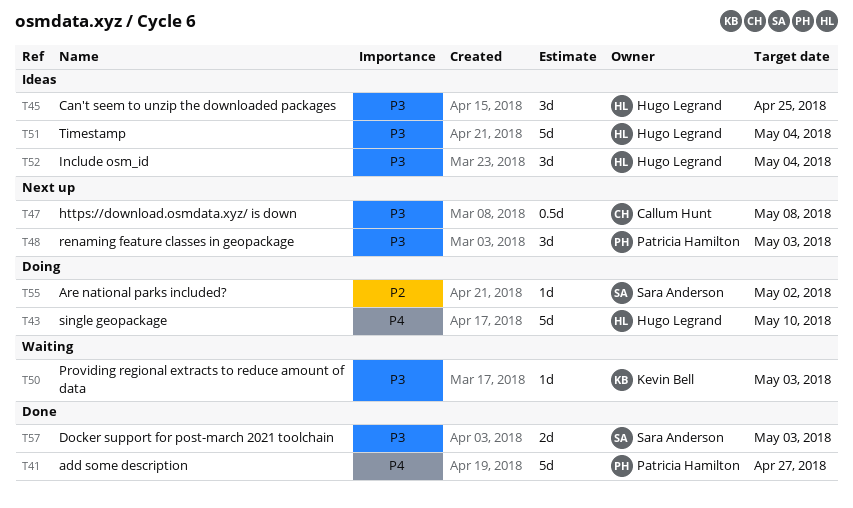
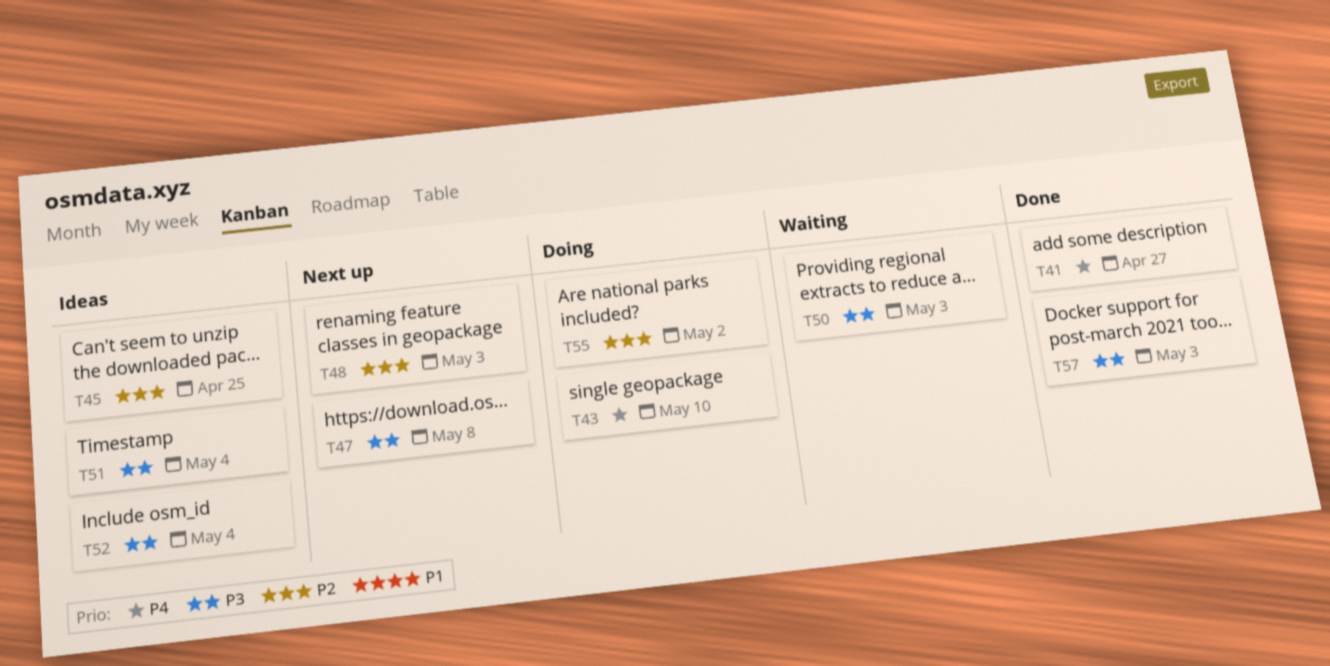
T45, priority: P3 -> P2
T48, priority: P3 -> P2

